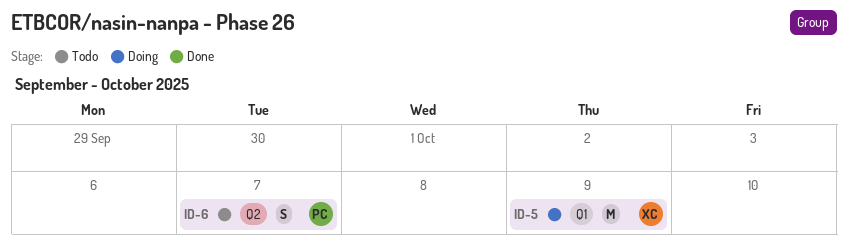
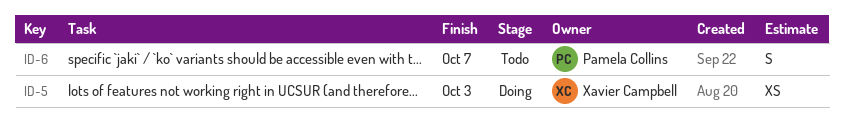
ID-5, estimate: M -> XS
ID-5, due: Oct 9 -> Oct 3

